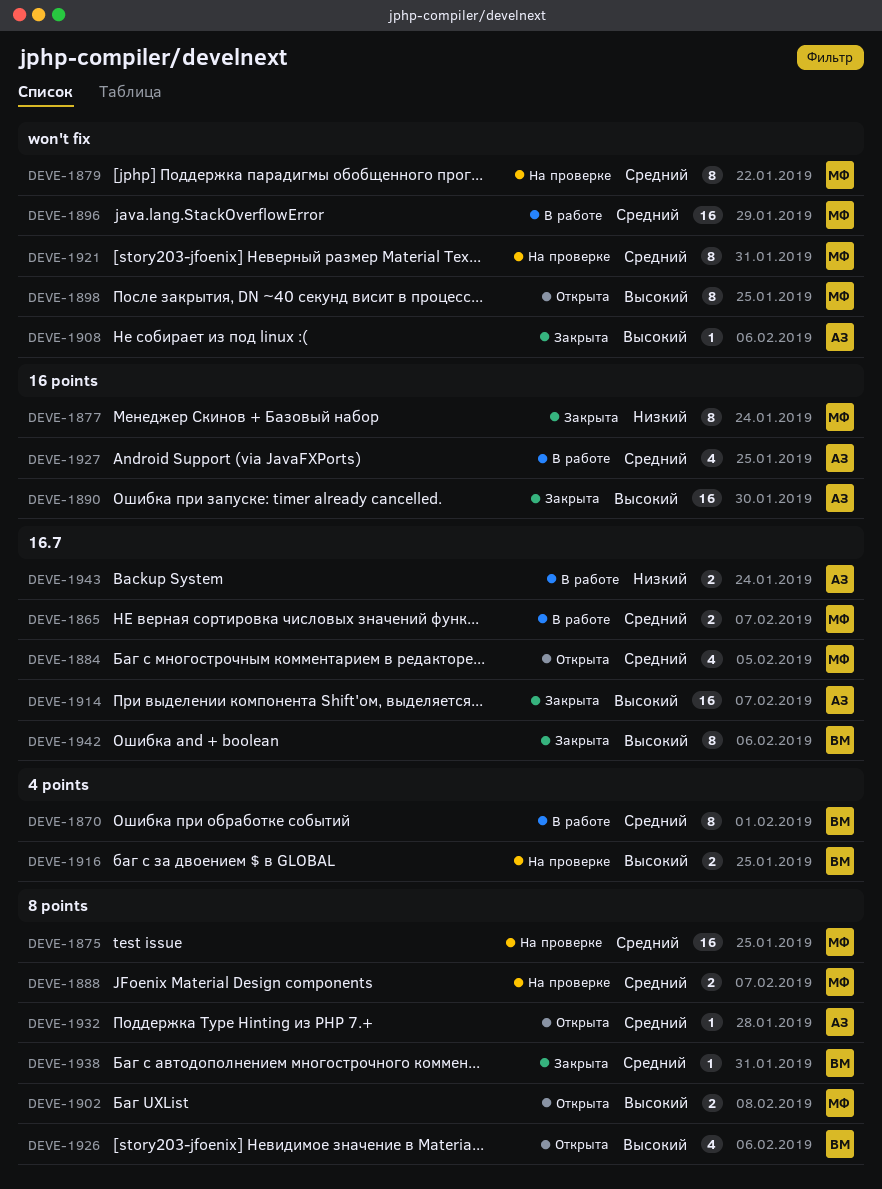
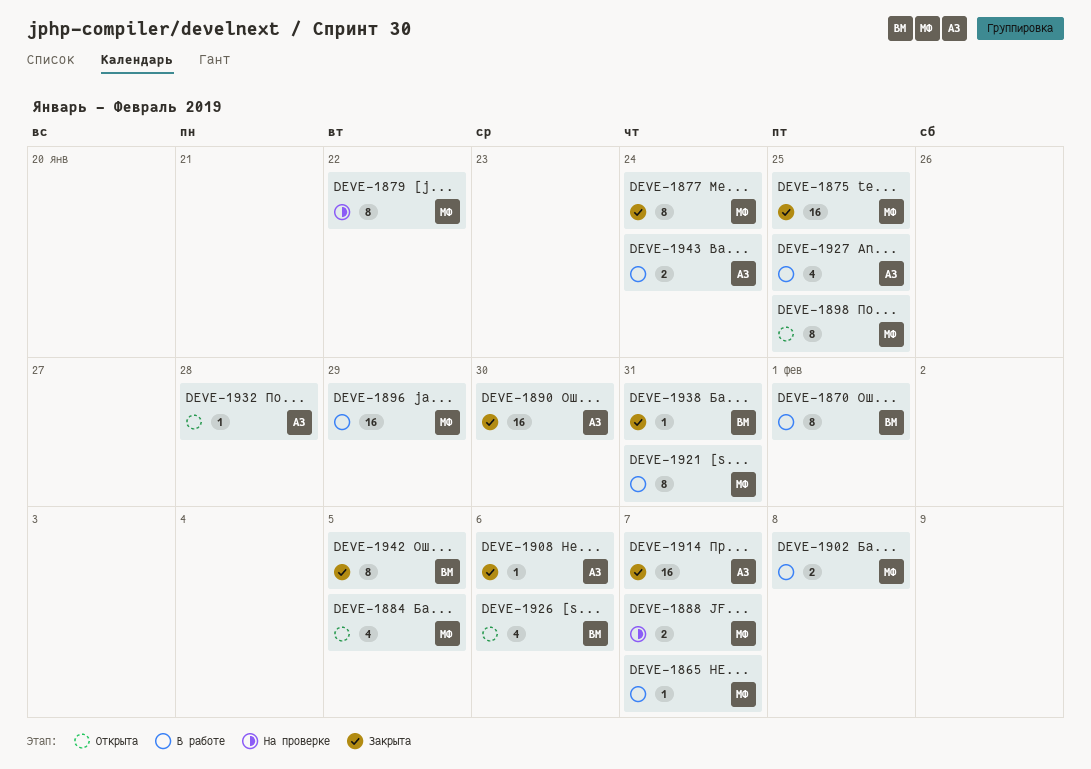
DEVE-1865, estimate: 2 -> 1
DEVE-1875, status: На проверке -> Закрыта
DEVE-1902, status: Открыта -> В работе
DEVE-1916: present -> none
DEVE-1921, status: На проверке -> В работе
DEVE-1942, due: Feb 6 -> Feb 5

